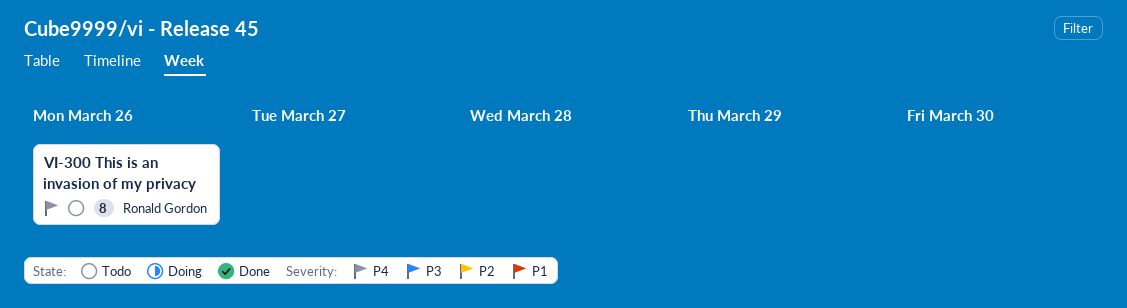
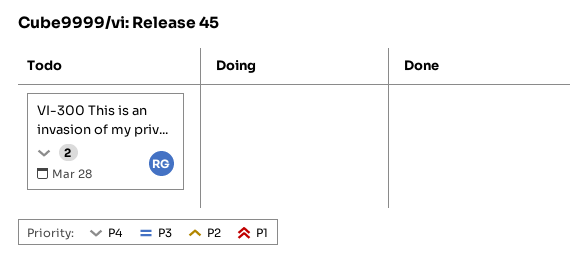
VI-300, estimate: 8 -> 2
VI-300, due: Mar 26 -> Mar 28

